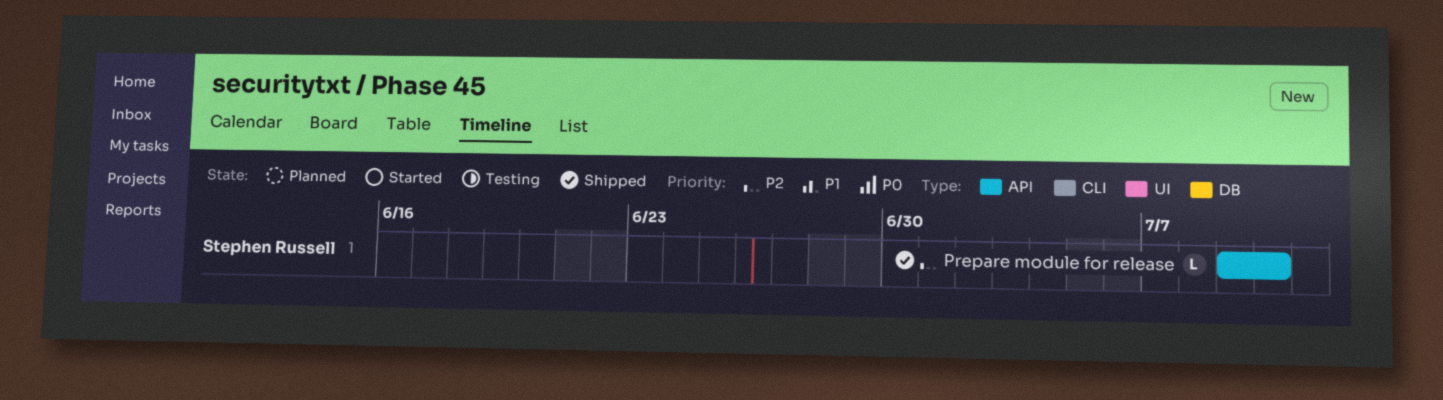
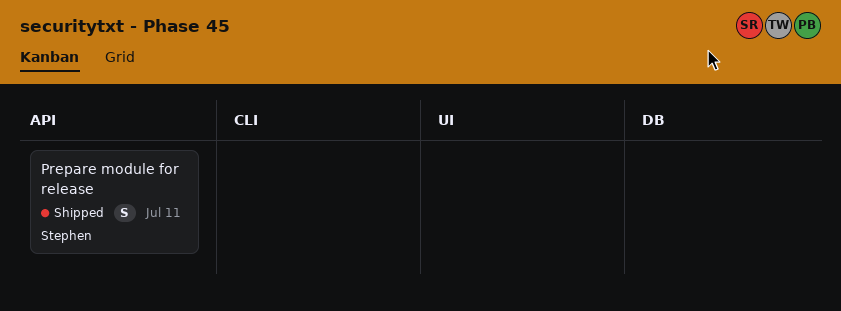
Prepare module for release, estimate: L -> S
Prepare module for release, due: Jul 10 -> Jul 11

